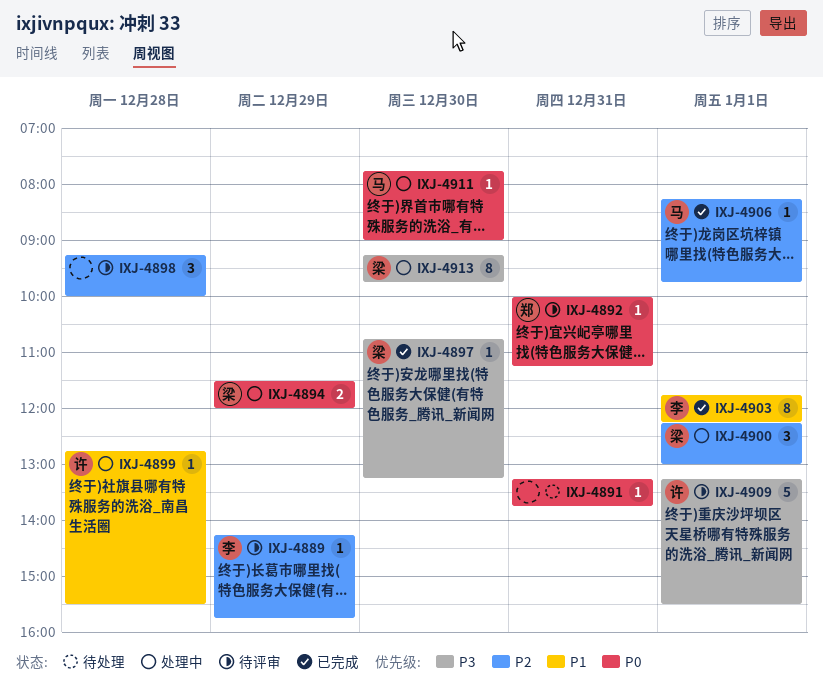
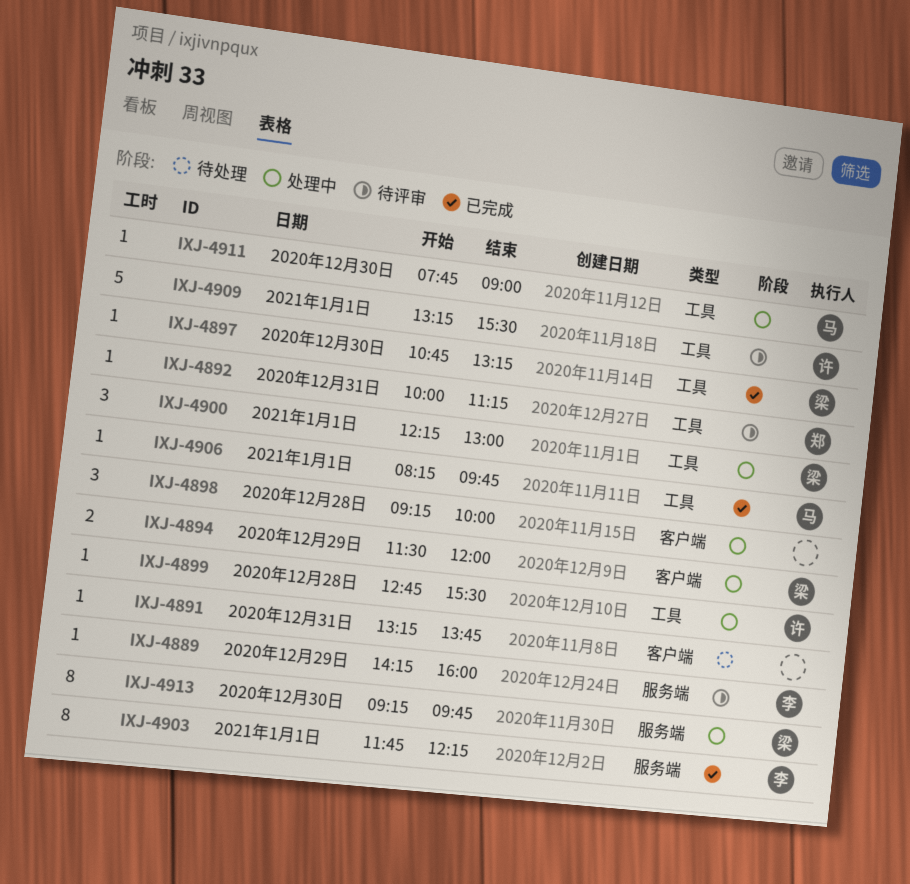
IXJ-4889, ends: 15:45 -> 16:00
IXJ-4898, status: 待评审 -> 处理中

